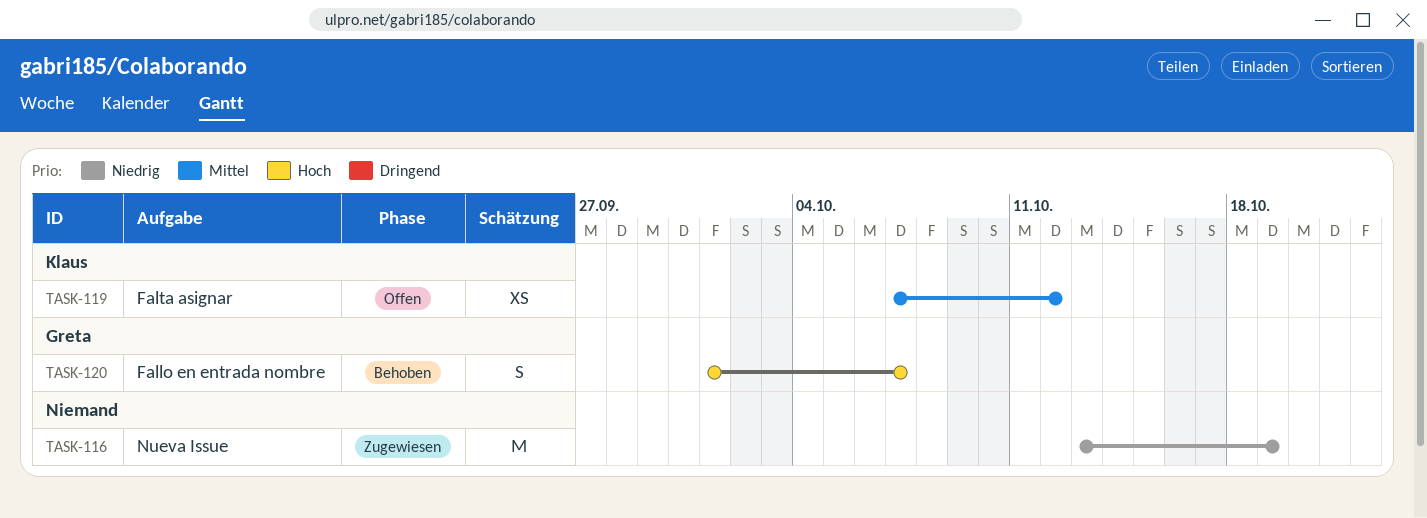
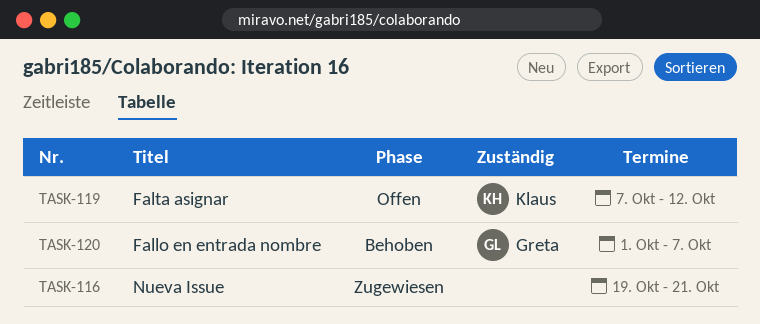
TASK-116, start: Oct 13 -> Oct 19
TASK-116, due: Oct 19 -> Oct 21

